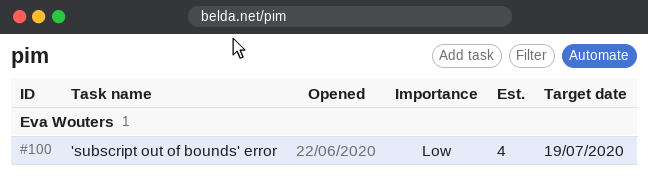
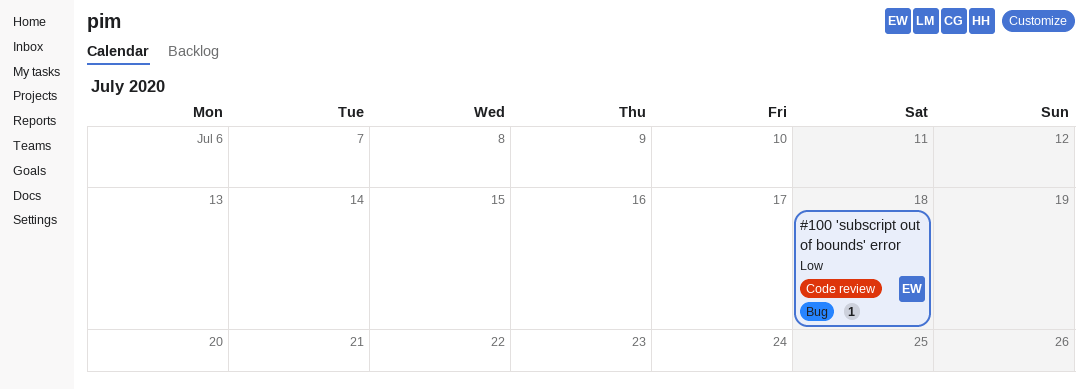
#100, estimate: 4 -> 1
#100, due: Jul 19 -> Jul 18

